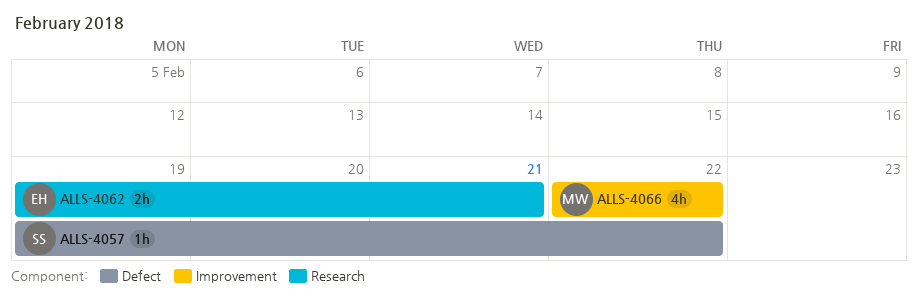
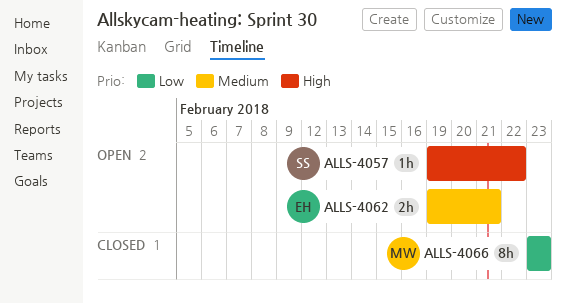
ALLS-4066, estimate: 4h -> 8h
ALLS-4066, start: Feb 22 -> Feb 23
ALLS-4066, due: Feb 22 -> Feb 23

